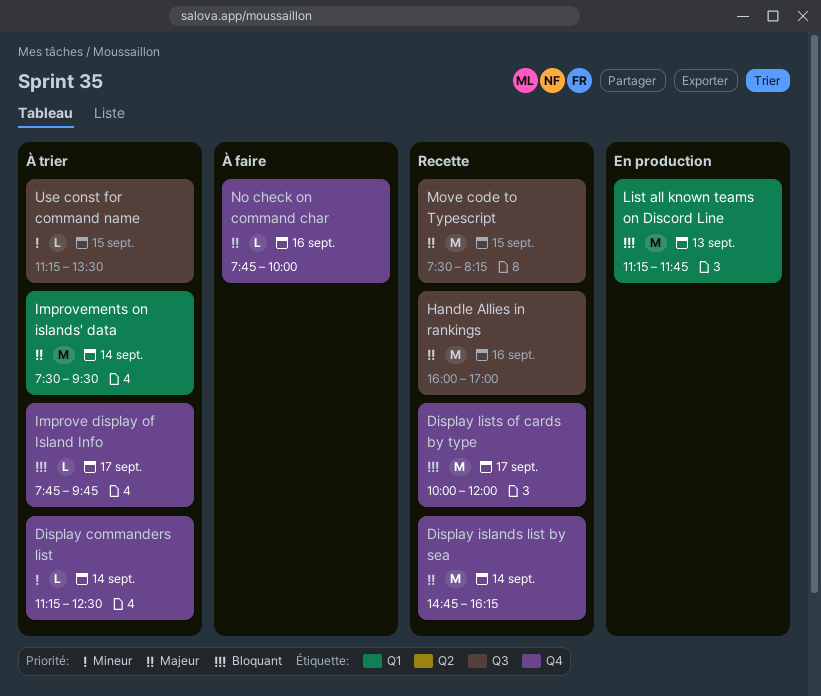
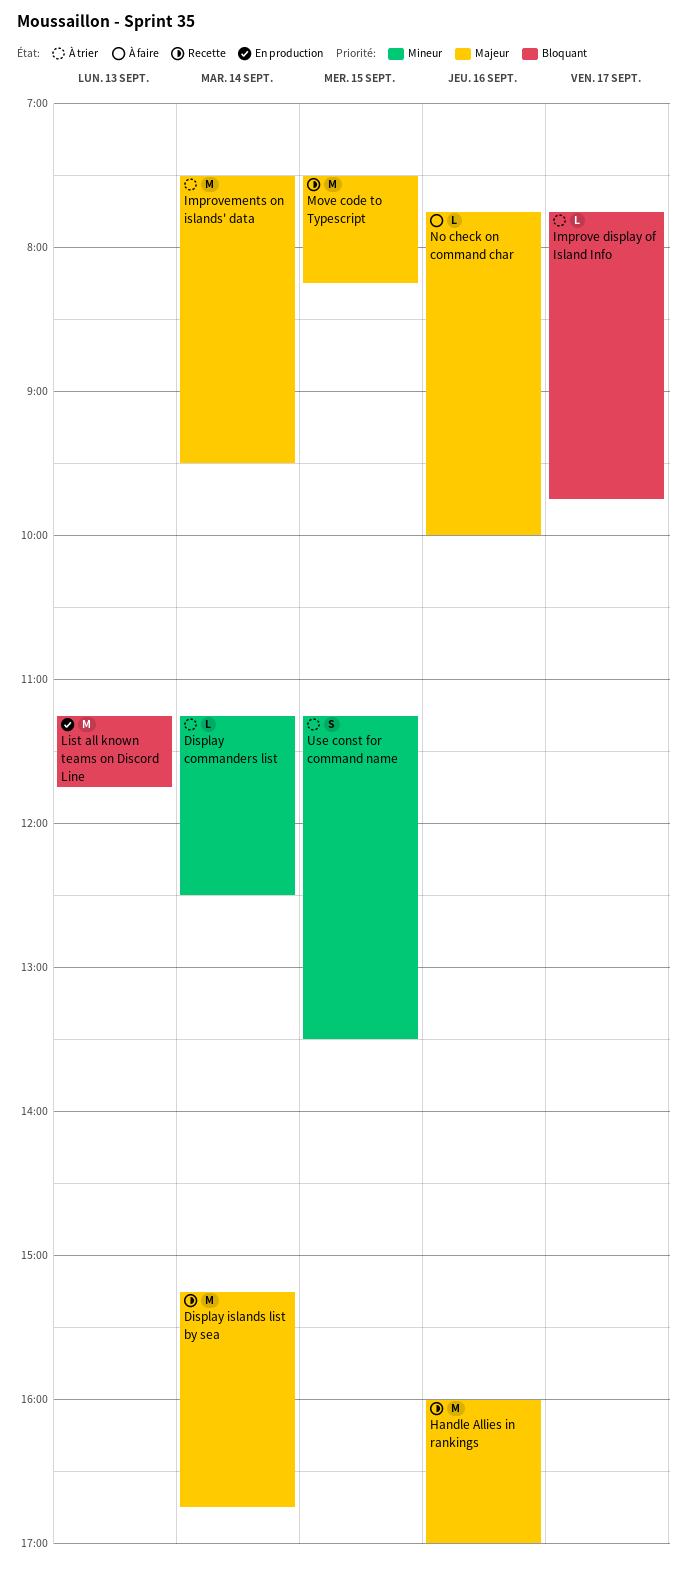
Display islands list by sea, begins: 14:45 -> 15:15
Display islands list by sea, ends: 16:15 -> 16:45
Display lists of cards by type: present -> none
Use const for command name, estimate: L -> S

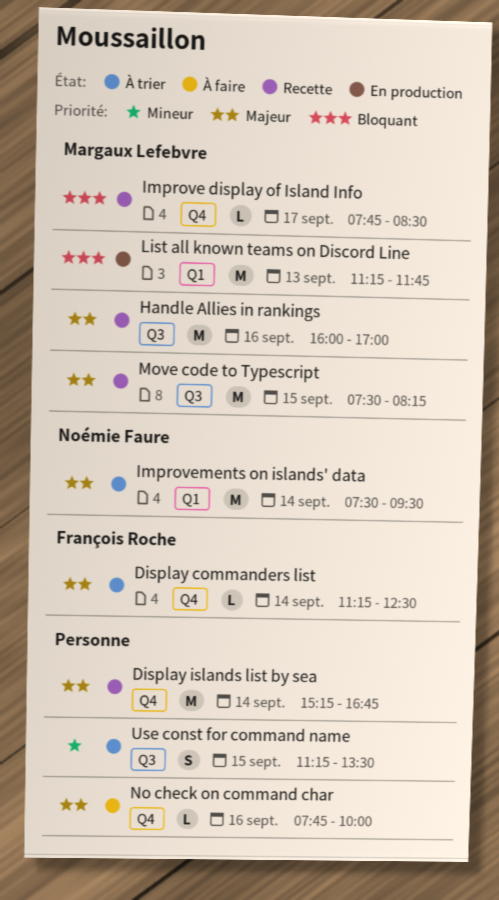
Display commanders list, priority: Mineur -> Majeur
Improve display of Island Info, status: À trier -> Recette
Improve display of Island Info, ends: 09:45 -> 08:30

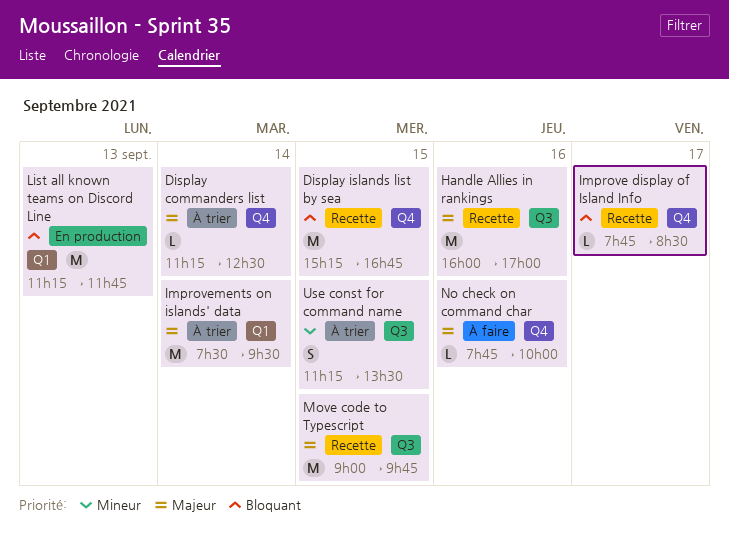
Display islands list by sea, priority: Majeur -> Bloquant
Display islands list by sea, day: Sep 14 -> Sep 15
Move code to Typescript, begins: 07:30 -> 09:00
Move code to Typescript, ends: 08:15 -> 09:45

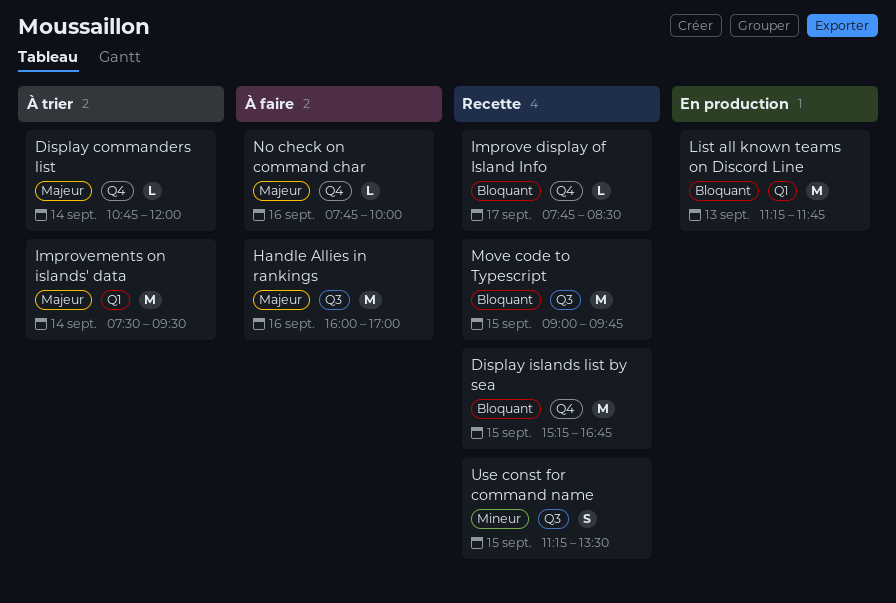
Display commanders list, begins: 11:15 -> 10:45
Display commanders list, ends: 12:30 -> 12:00
Handle Allies in rankings, status: Recette -> À faire
Move code to Typescript, priority: Majeur -> Bloquant
Use const for command name, status: À trier -> Recette

